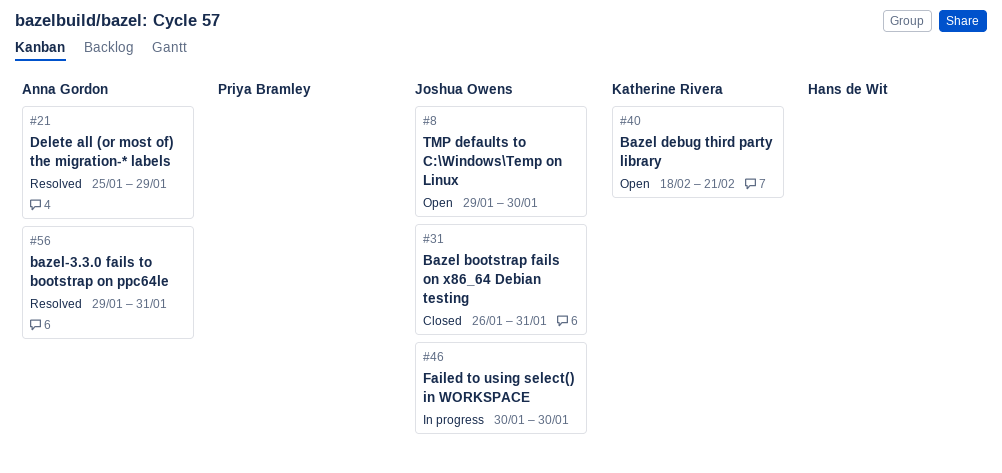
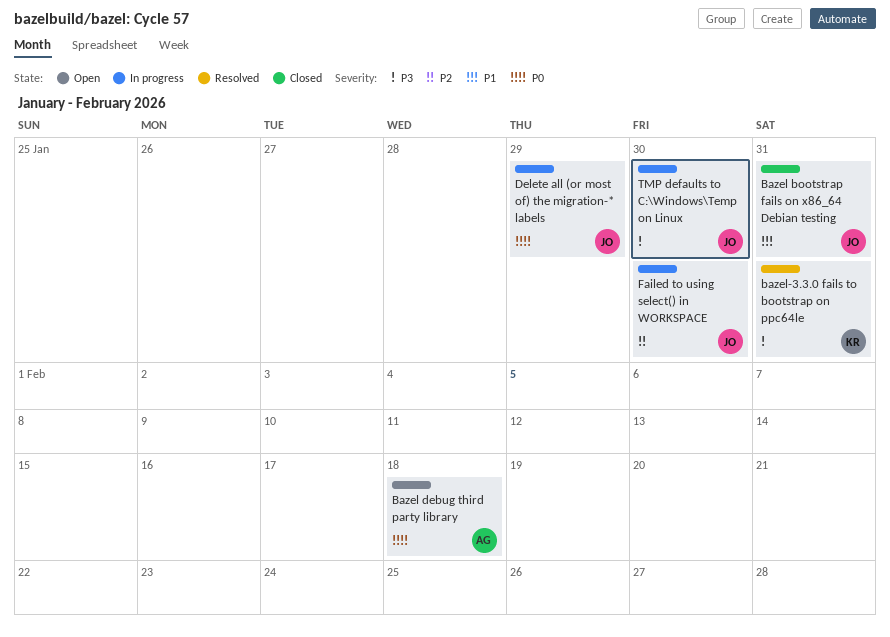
Bazel debug third party library, owner: Katherine Rivera -> Anna Gordon
Bazel debug third party library, due: Feb 21 -> Feb 18
bazel-3.3.0 fails to bootstrap on ppc64le, owner: Anna Gordon -> Katherine Rivera
Delete all (or most of) the migration-* labels, status: Resolved -> In progress
Delete all (or most of) the migration-* labels, owner: Anna Gordon -> Joshua Owens
TMP defaults to C:\Windows\Temp on Linux, status: Open -> In progress

